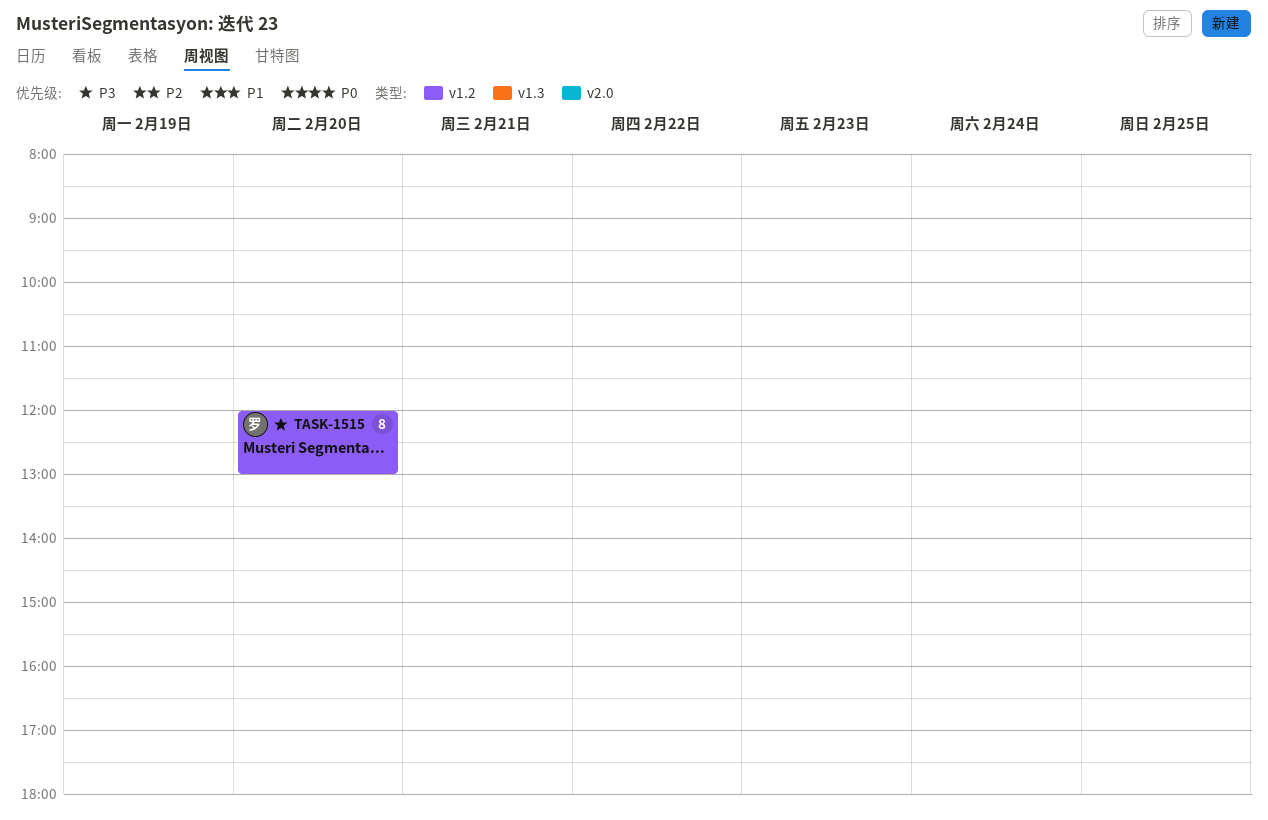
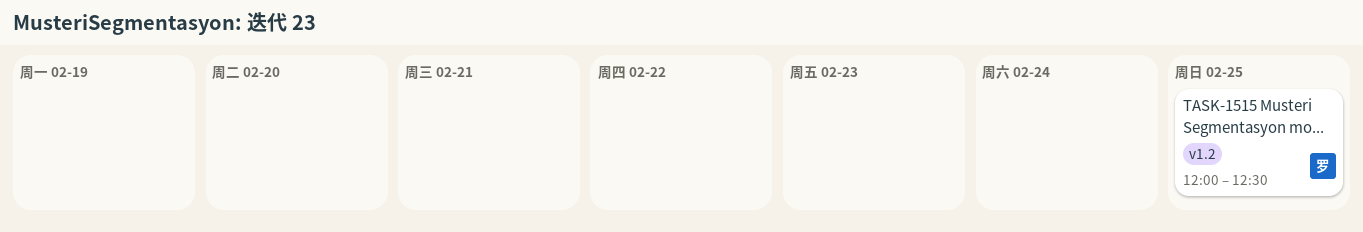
TASK-1515, day: Feb 20 -> Feb 25
TASK-1515, ends: 13:00 -> 12:30

